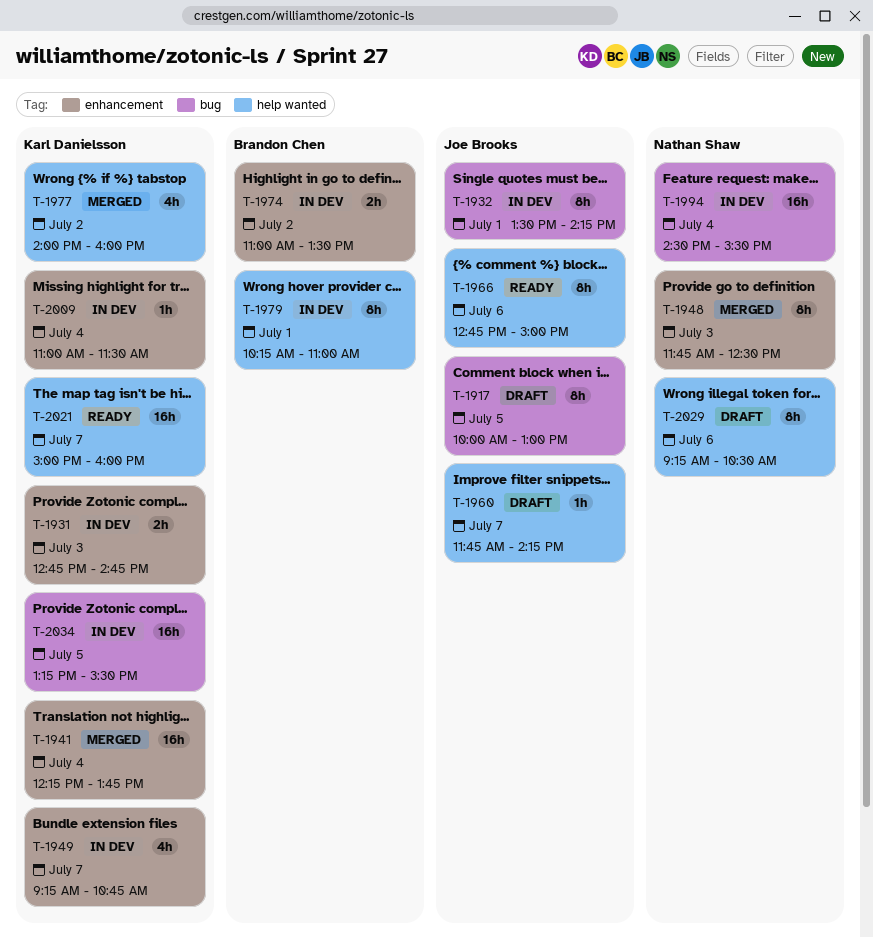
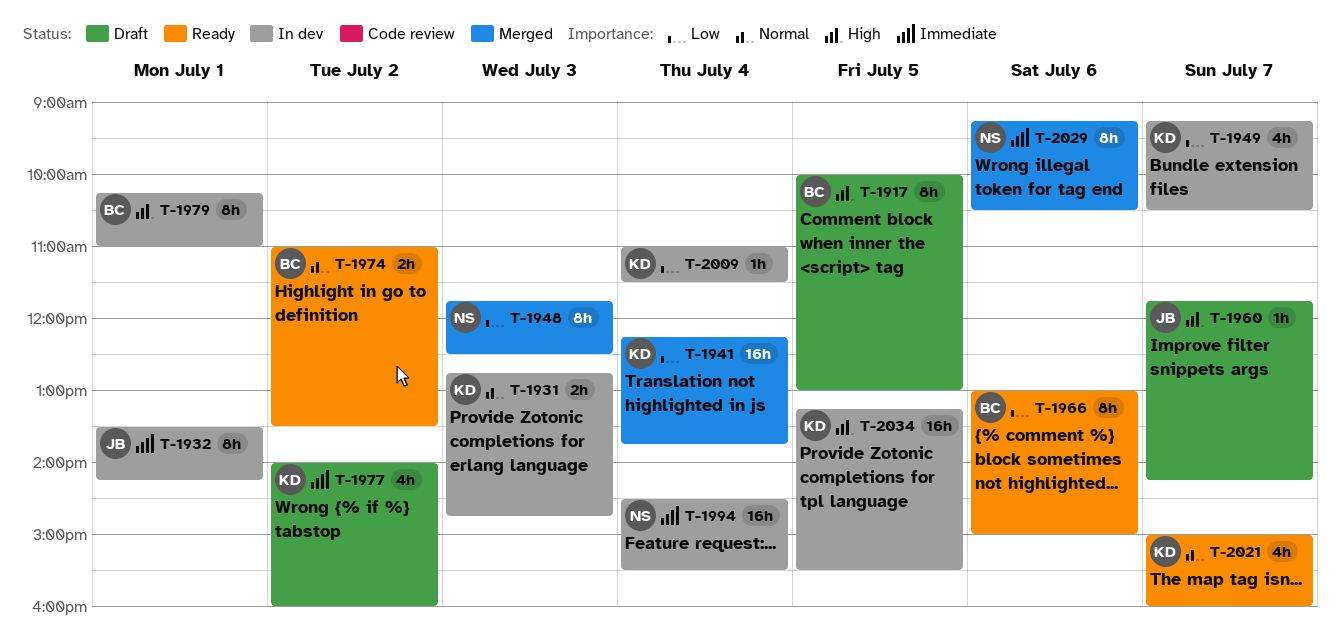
T-1917, owner: Joe Brooks -> Brandon Chen
T-1949, ends: 10:45 -> 10:30
T-1966, owner: Joe Brooks -> Brandon Chen
T-1966, begins: 12:45 -> 13:00
T-1974, status: In dev -> Ready
T-1977, status: Merged -> Draft
T-2021, estimate: 16h -> 4h
T-2029, status: Draft -> Merged

